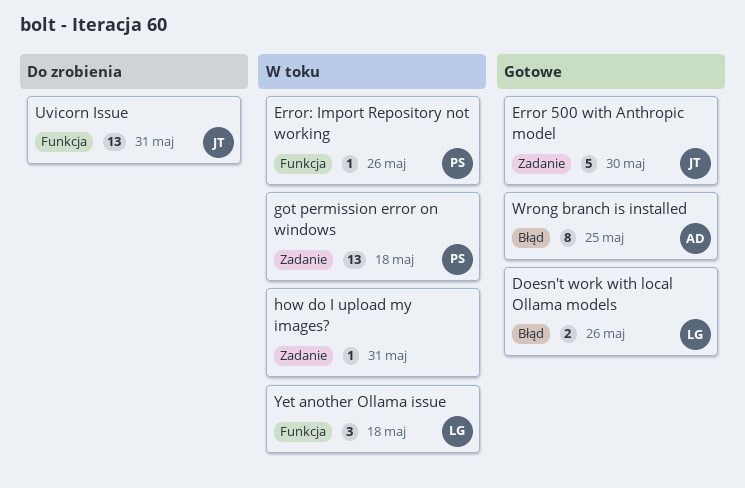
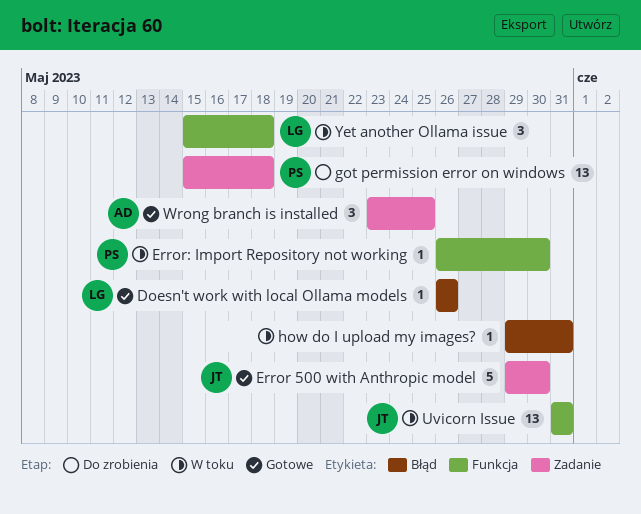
Doesn't work with local Ollama models, estimate: 2 -> 1
Error: Import Repository not working, due: May 26 -> May 30
got permission error on windows, status: W toku -> Do zrobienia
how do I upload my images?, label: Zadanie -> Błąd
Uvicorn Issue, status: Do zrobienia -> W toku
Wrong branch is installed, label: Błąd -> Zadanie
Wrong branch is installed, estimate: 8 -> 3

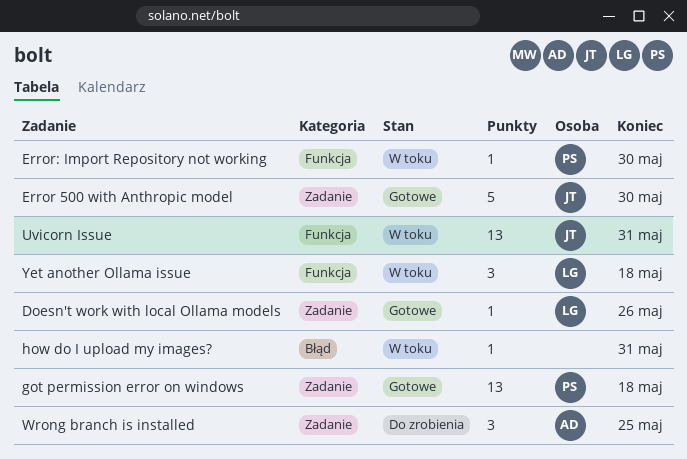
Doesn't work with local Ollama models, label: Błąd -> Zadanie
got permission error on windows, status: Do zrobienia -> Gotowe
Wrong branch is installed, status: Gotowe -> Do zrobienia

